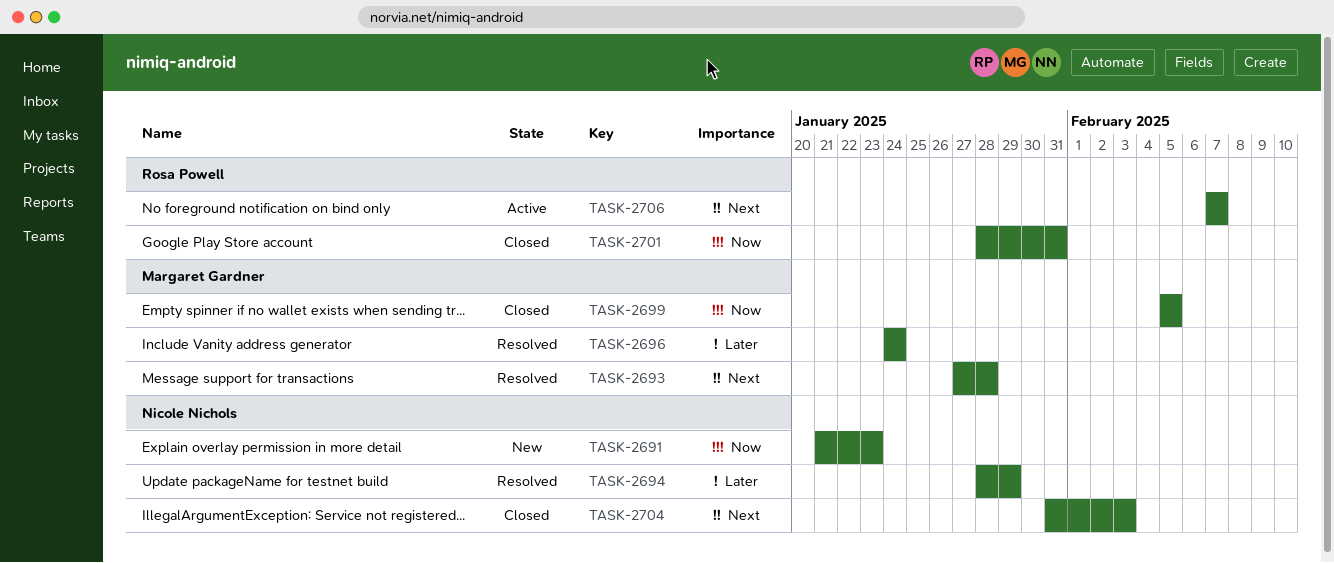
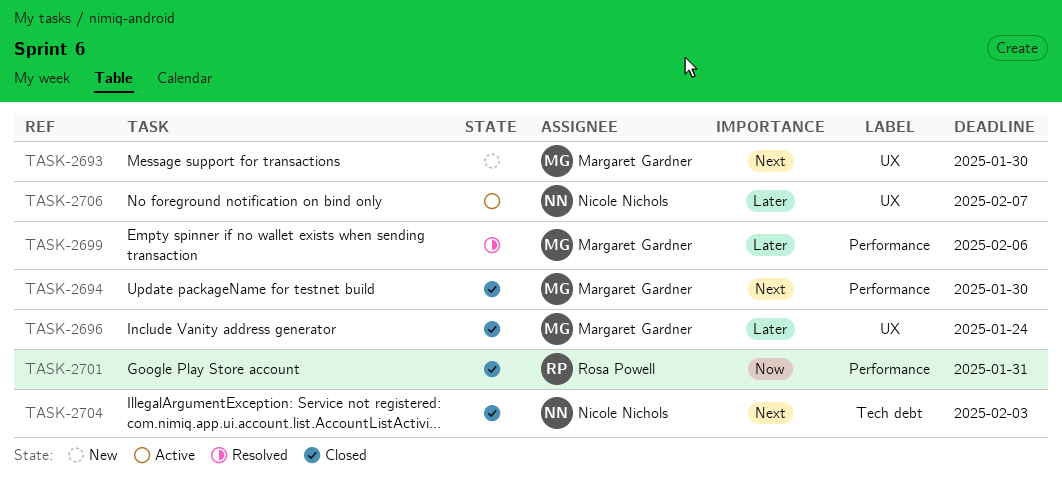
TASK-2691: present -> none
TASK-2693, status: Resolved -> New
TASK-2693, due: Jan 28 -> Jan 30
TASK-2694, status: Resolved -> Closed
TASK-2694, owner: Nicole Nichols -> Margaret Gardner
TASK-2694, priority: Later -> Next
TASK-2694, due: Jan 29 -> Jan 30
TASK-2696, status: Resolved -> Closed
TASK-2699, status: Closed -> Resolved
TASK-2699, priority: Now -> Later
TASK-2699, due: Feb 5 -> Feb 6
TASK-2706, owner: Rosa Powell -> Nicole Nichols
TASK-2706, priority: Next -> Later

